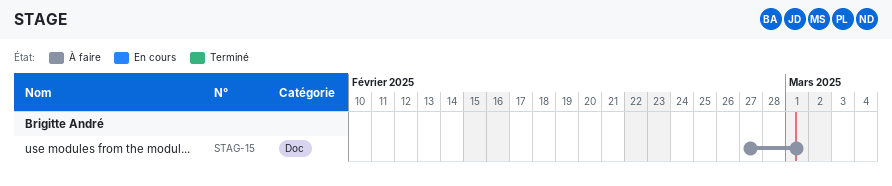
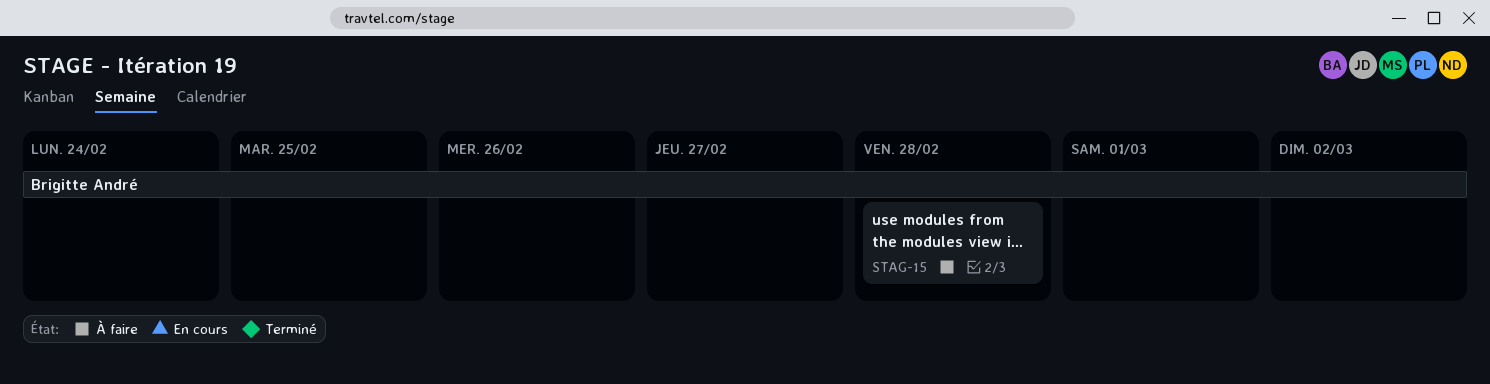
STAG-15, due: Mar 1 -> Feb 28

